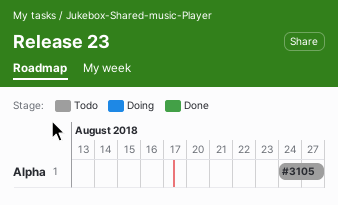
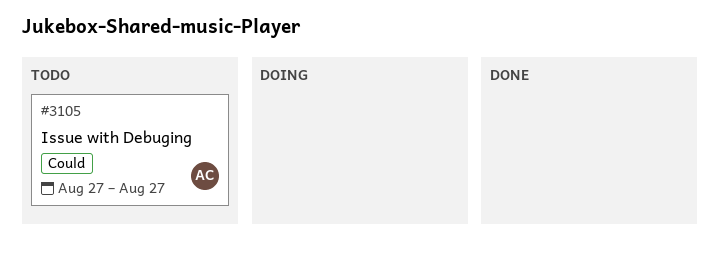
#3105, start: Aug 24 -> Aug 27

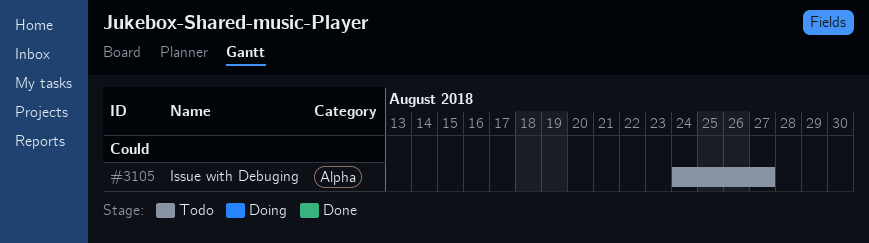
#3105, start: Aug 27 -> Aug 24

